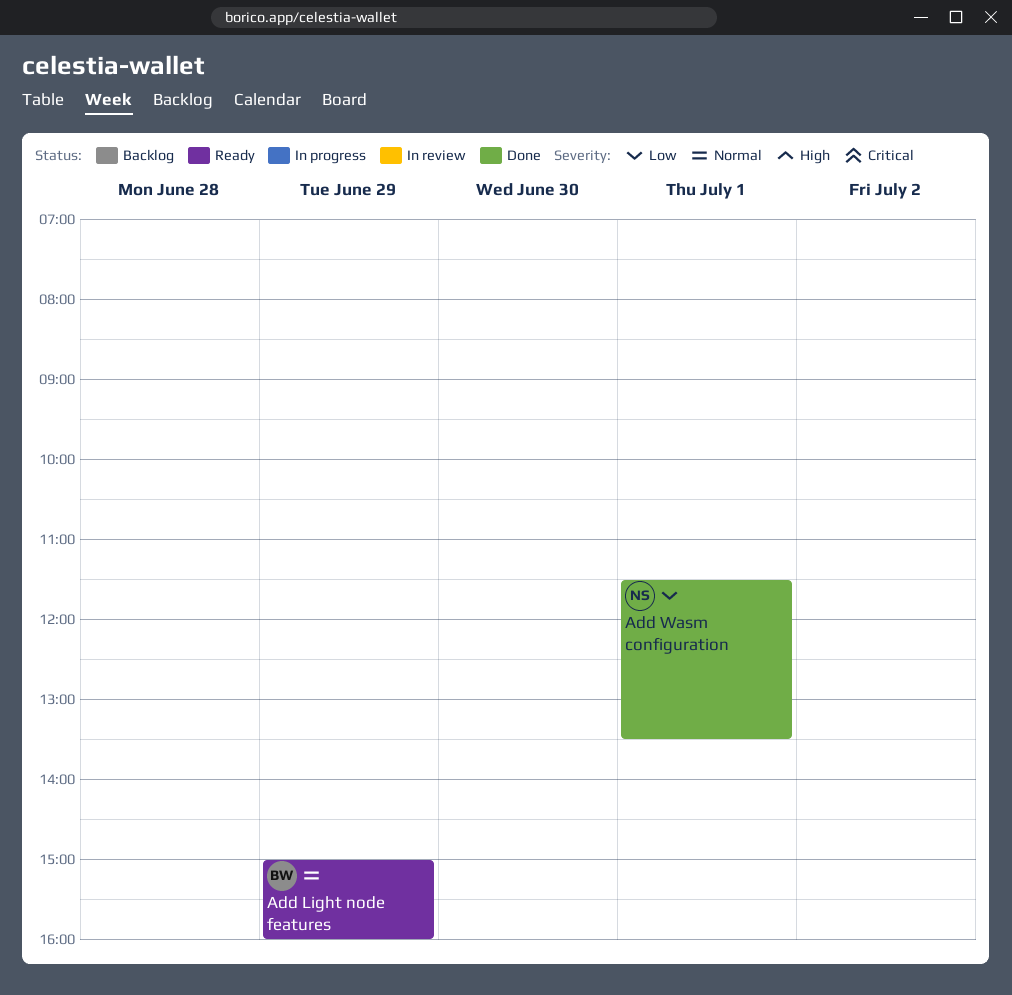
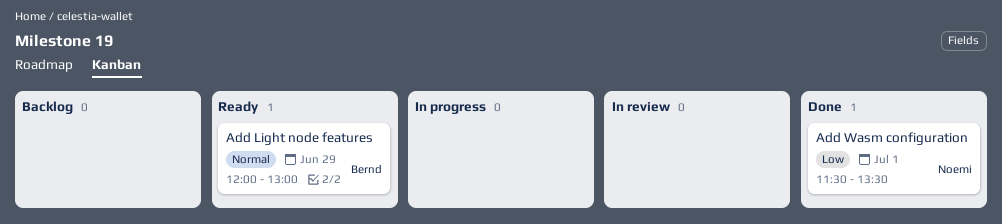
Add Light node features, begins: 15:00 -> 12:00
Add Light node features, ends: 16:00 -> 13:00

